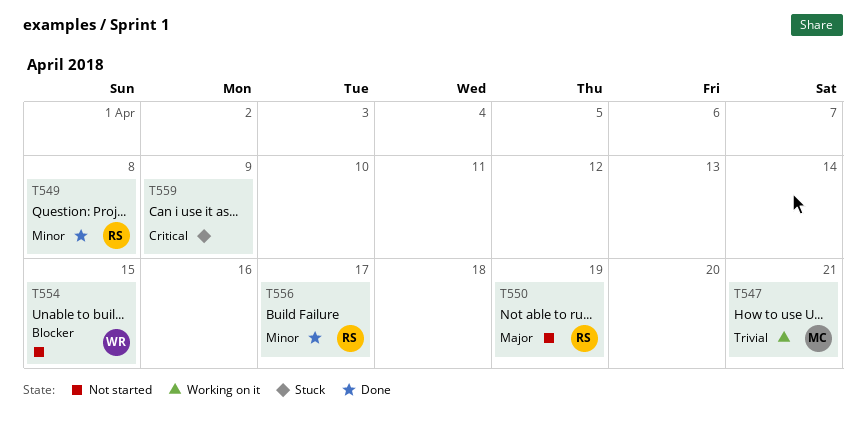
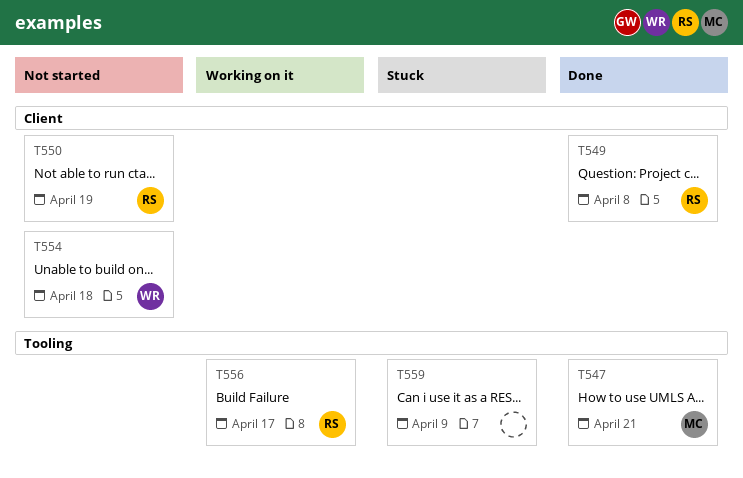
T547, status: Working on it -> Done
T554, due: Apr 15 -> Apr 18
T556, status: Done -> Working on it

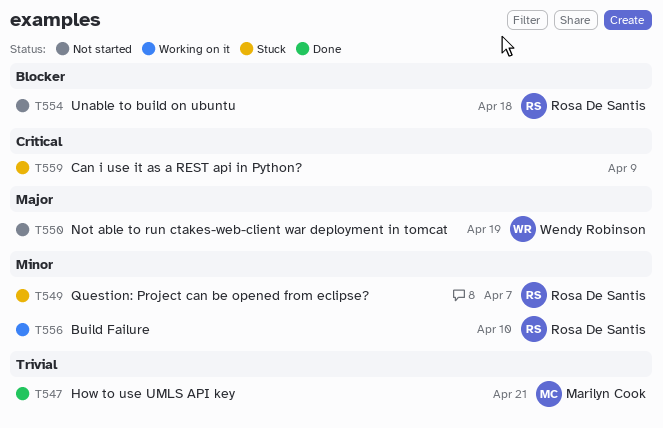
T549, status: Done -> Stuck
T549, due: Apr 8 -> Apr 7
T550, owner: Rosa De Santis -> Wendy Robinson
T554, owner: Wendy Robinson -> Rosa De Santis
T556, due: Apr 17 -> Apr 10

